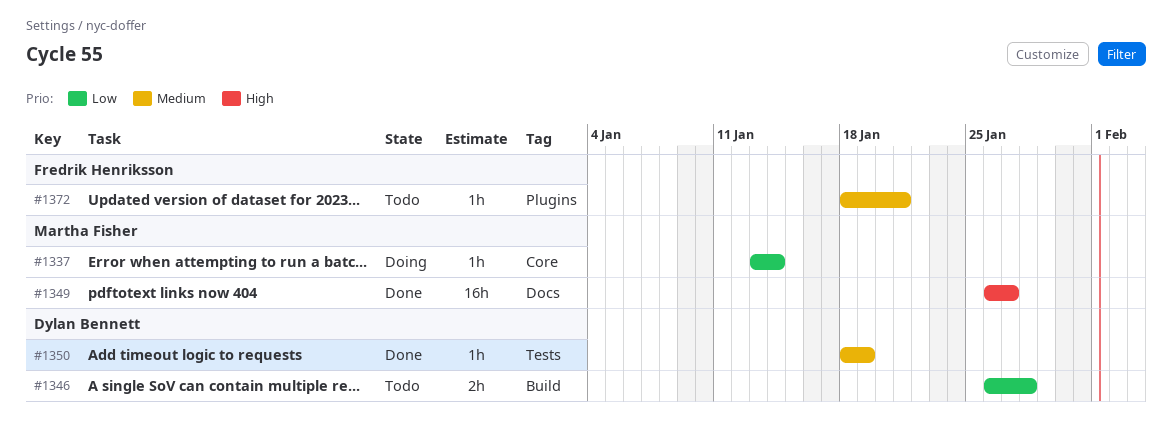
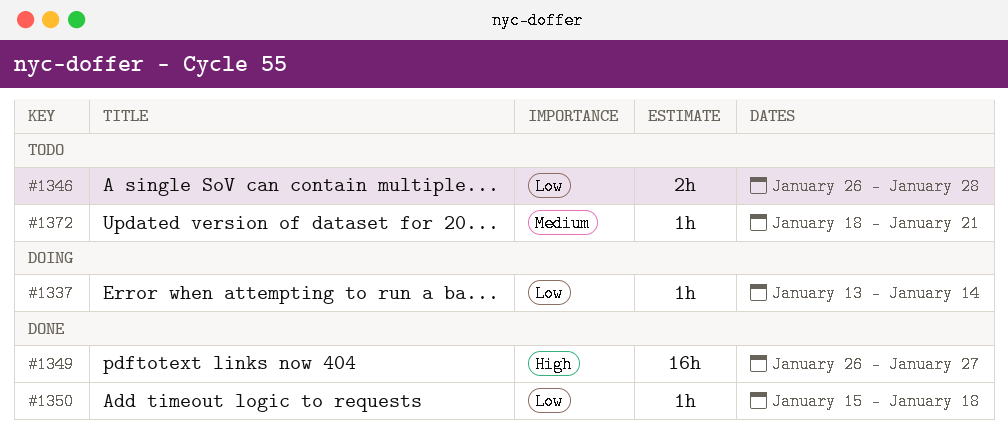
#1350, priority: Medium -> Low
#1350, start: Jan 18 -> Jan 15
#1350, due: Jan 19 -> Jan 18

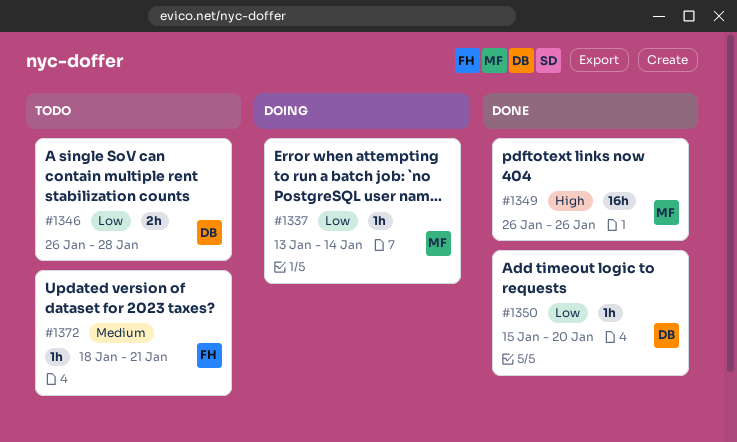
#1349, due: Jan 27 -> Jan 26
#1350, due: Jan 18 -> Jan 20

